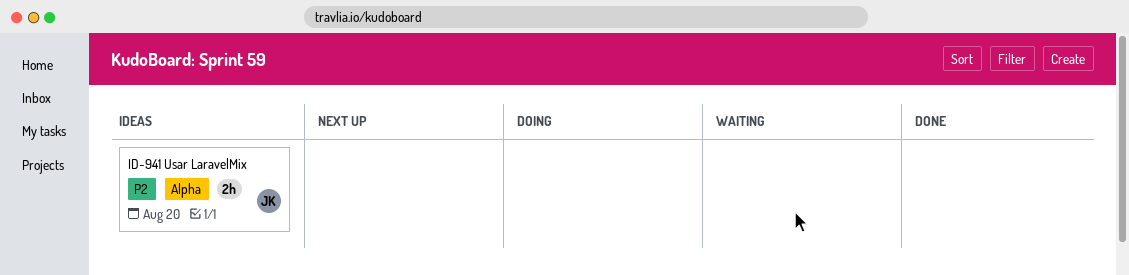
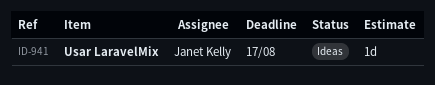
ID-941, estimate: 2h -> 1d
ID-941, due: Aug 20 -> Aug 17

